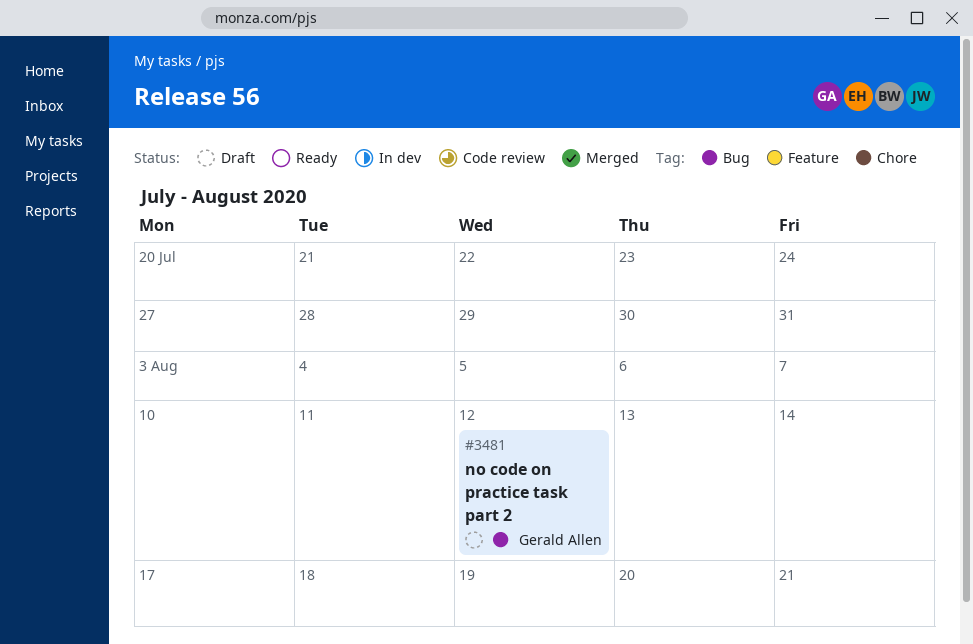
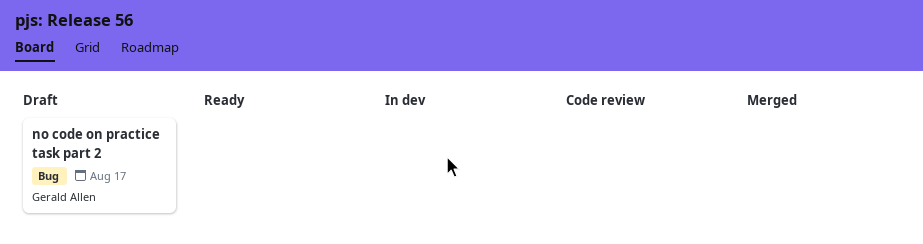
no code on practice task part 2, due: Aug 12 -> Aug 17

